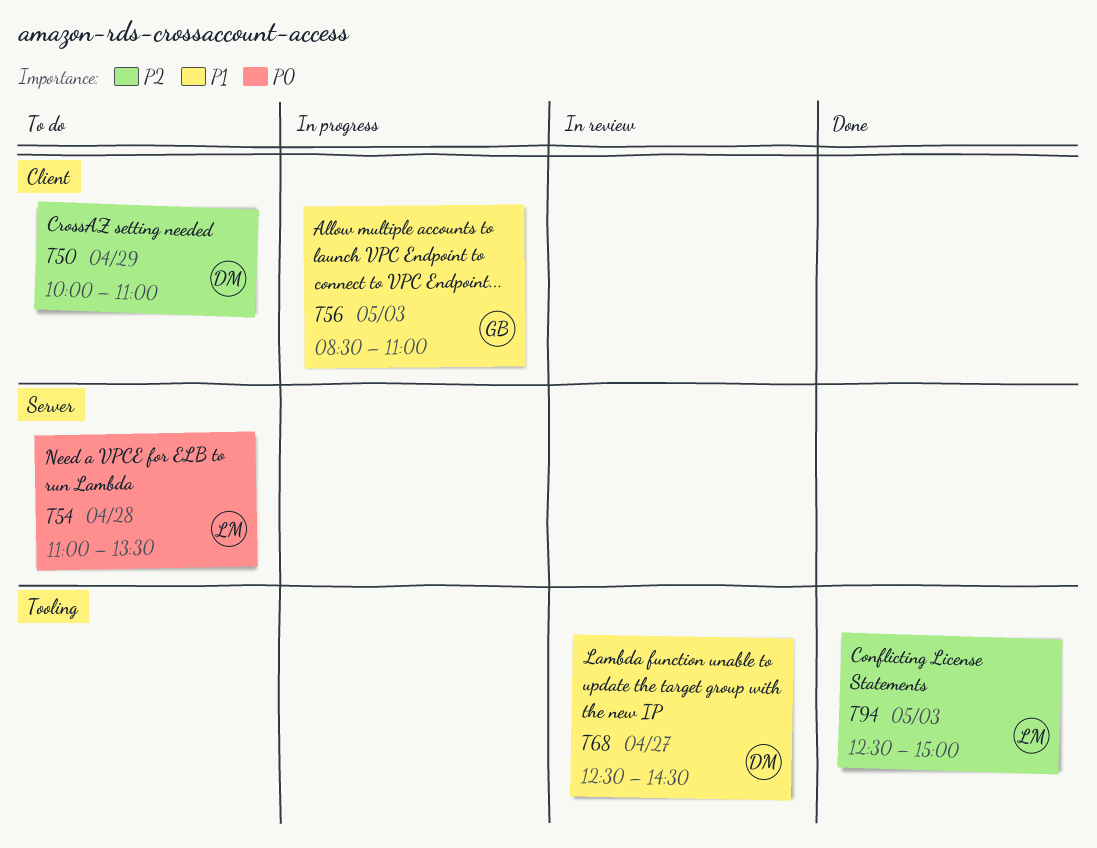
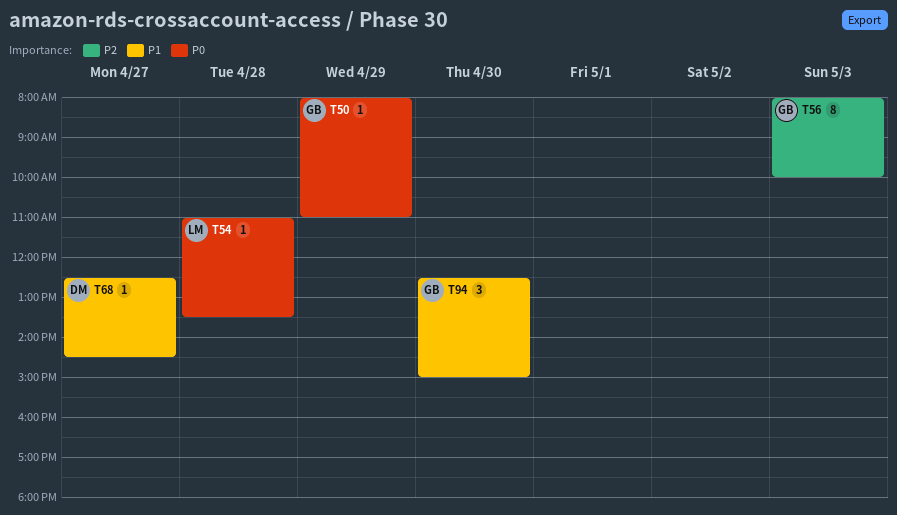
T50, owner: DM -> GB
T50, priority: P2 -> P0
T50, begins: 10:00 -> 08:00
T56, priority: P1 -> P2
T56, begins: 08:30 -> 08:00
T56, ends: 11:00 -> 10:00
T94, owner: LM -> GB
T94, priority: P2 -> P1
T94, day: May 3 -> Apr 30

